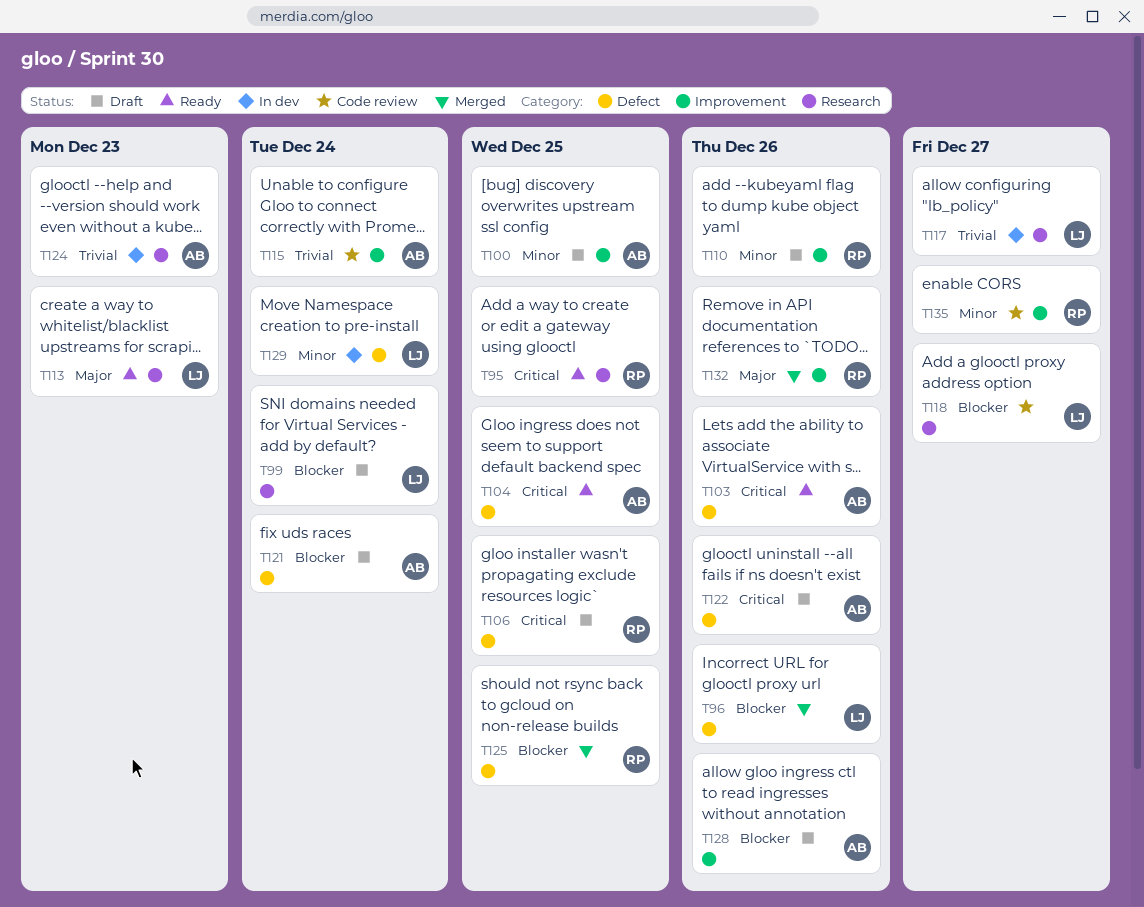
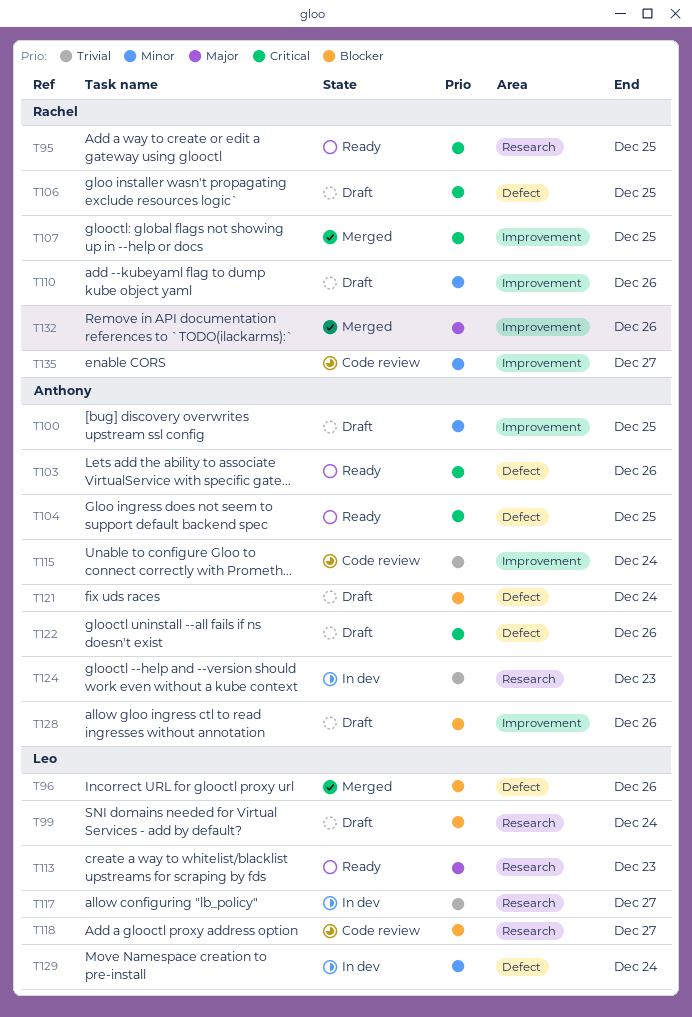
T107: none -> present
T125: present -> none

